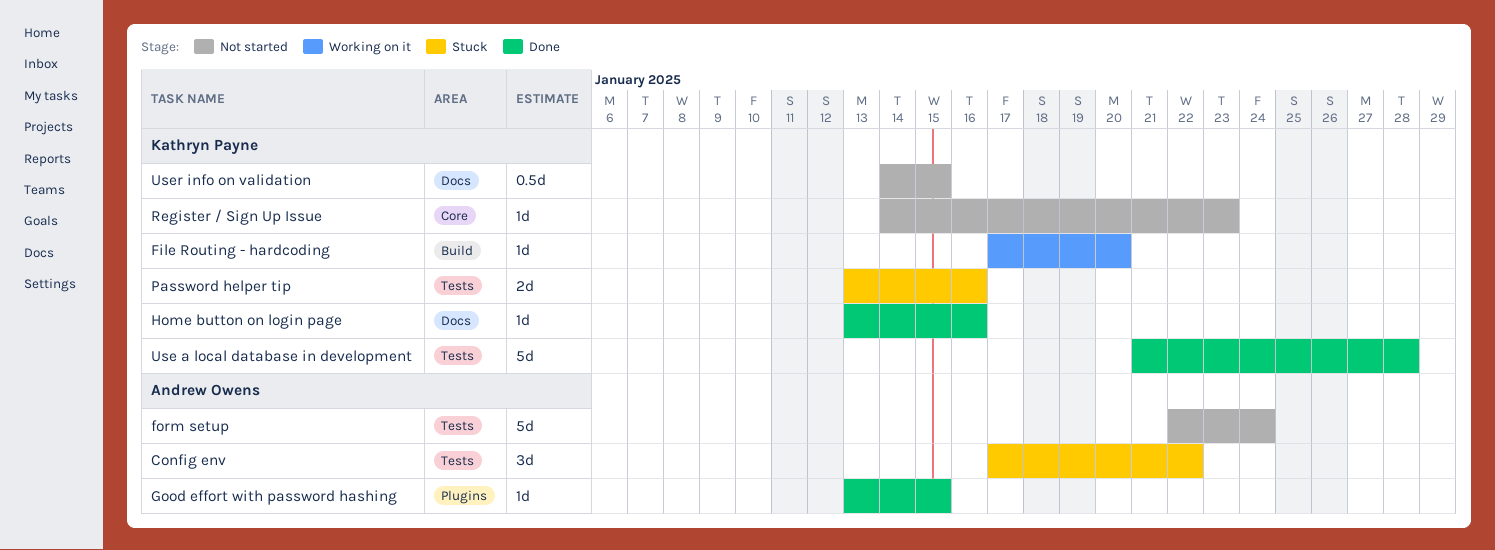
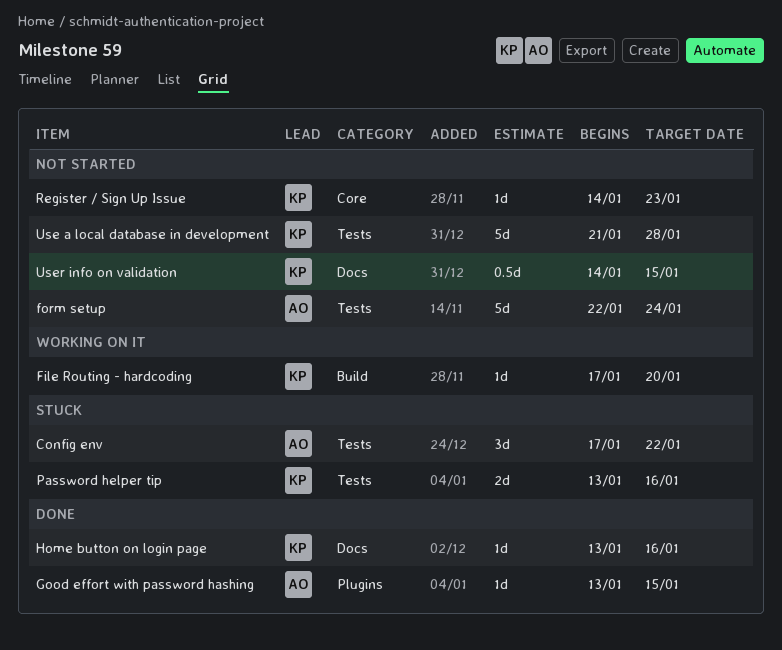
Use a local database in development, status: Done -> Not started

